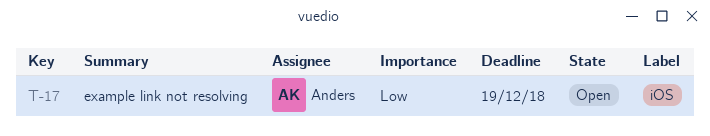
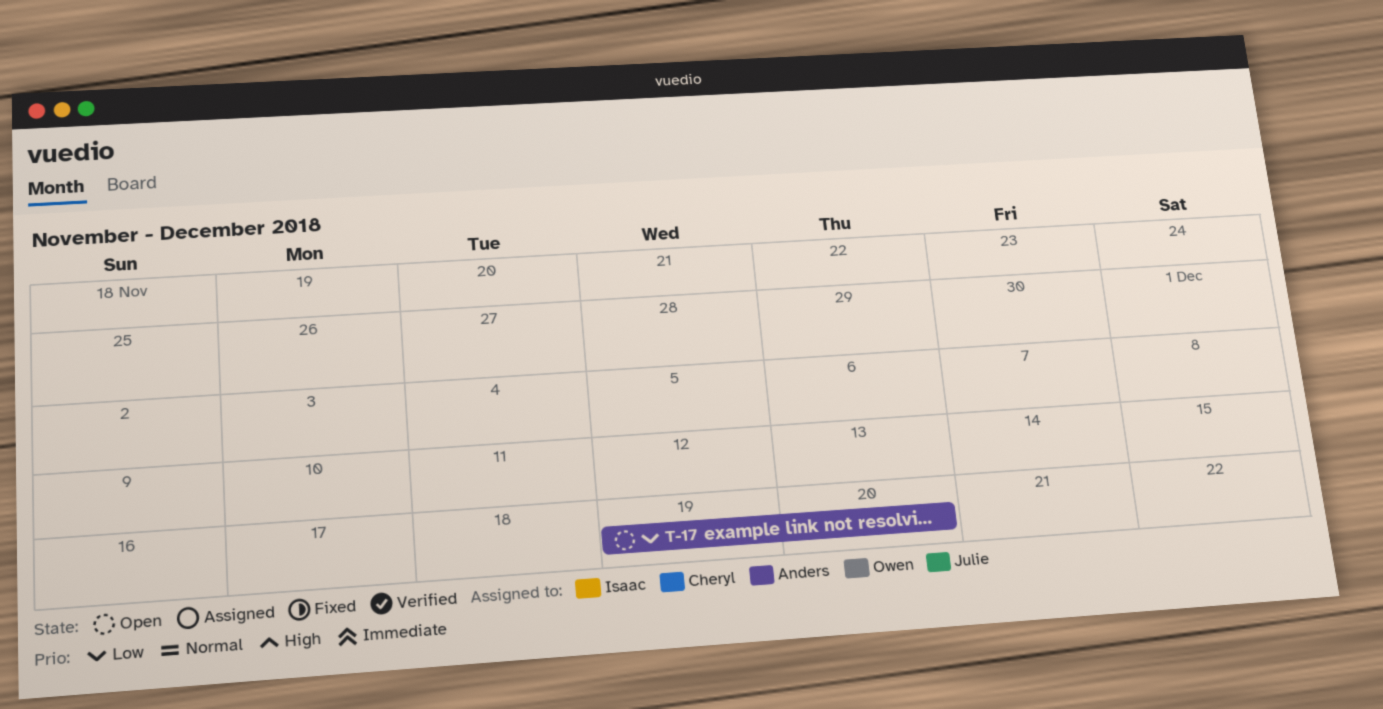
T-17, due: Dec 19 -> Dec 20

